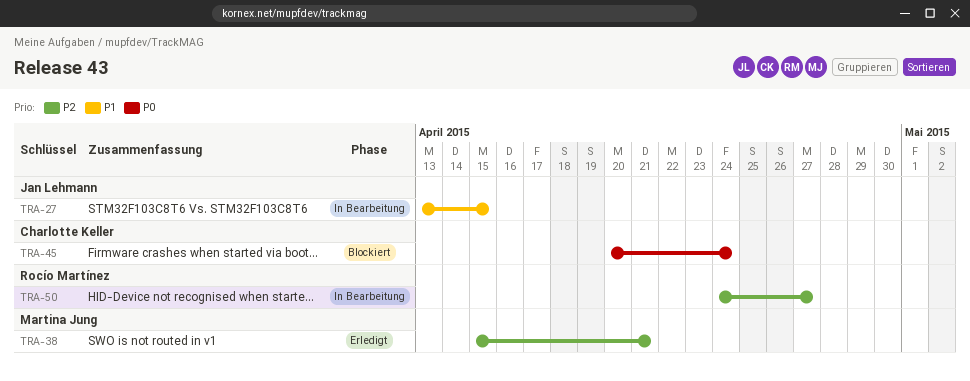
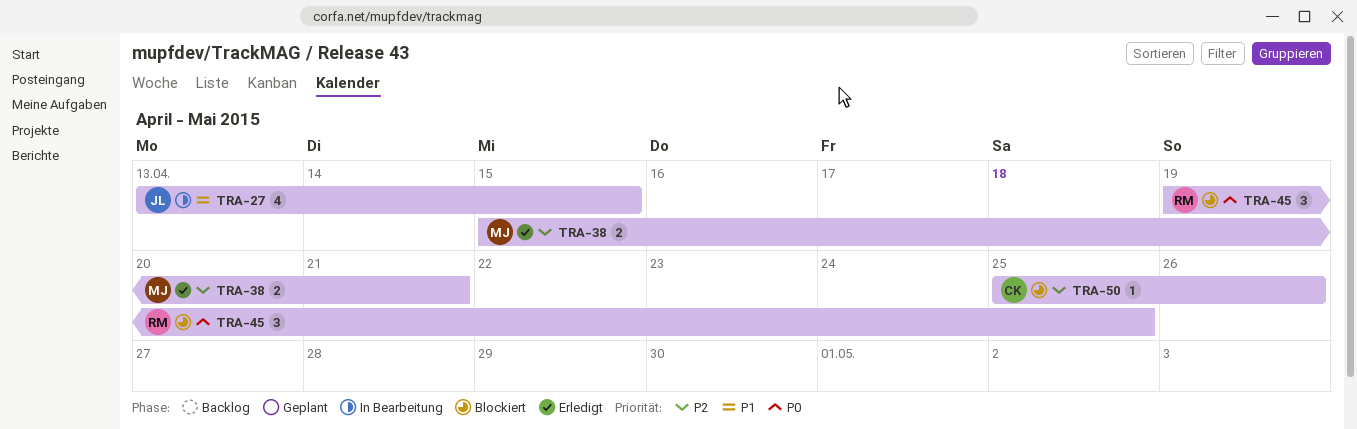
TRA-45, owner: Charlotte Keller -> Rocío Martínez
TRA-45, start: Apr 20 -> Apr 19
TRA-45, due: Apr 24 -> Apr 25
TRA-50, status: In Bearbeitung -> Blockiert
TRA-50, owner: Rocío Martínez -> Charlotte Keller
TRA-50, start: Apr 24 -> Apr 25
TRA-50, due: Apr 27 -> Apr 26

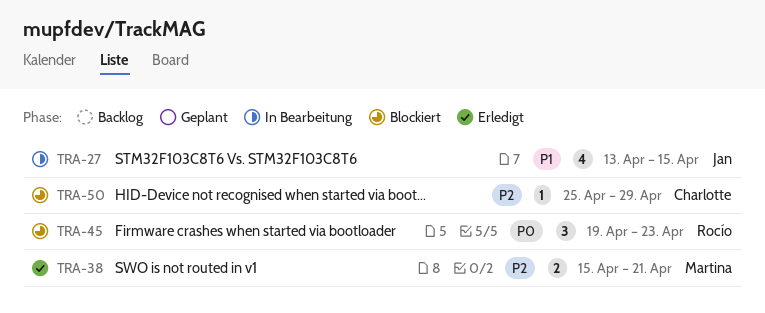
TRA-45, due: Apr 25 -> Apr 23
TRA-50, due: Apr 26 -> Apr 29

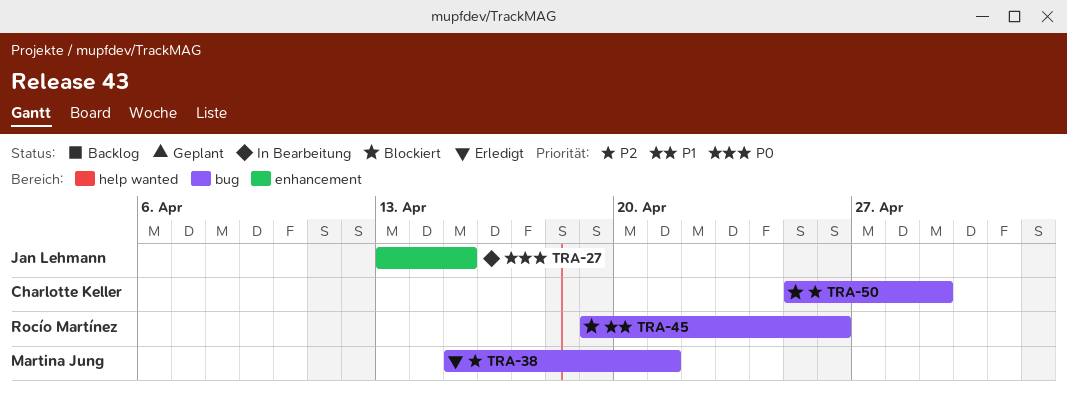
TRA-27, priority: P1 -> P0
TRA-45, priority: P0 -> P1
TRA-45, due: Apr 23 -> Apr 26

